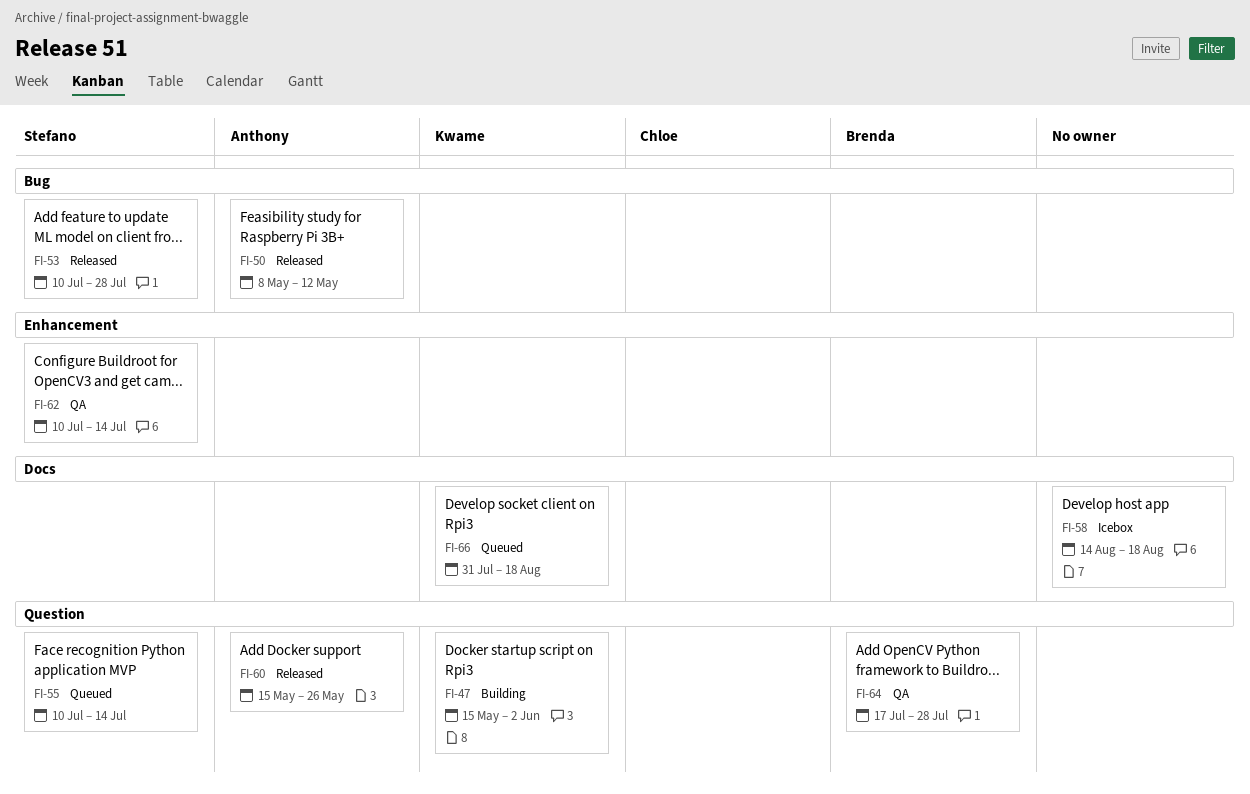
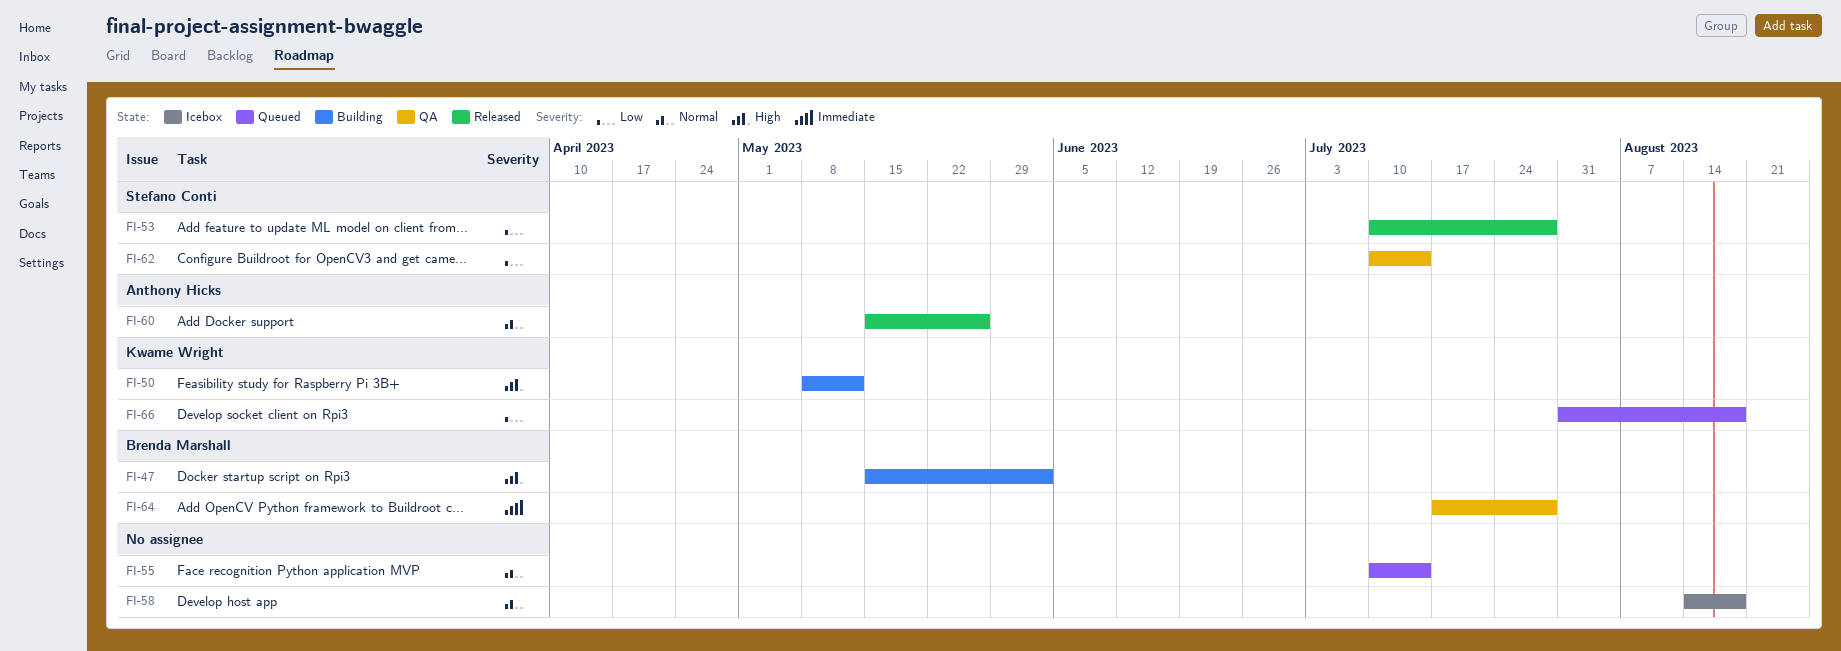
FI-47, owner: Kwame Wright -> Brenda Marshall
FI-50, status: Released -> Building
FI-50, owner: Anthony Hicks -> Kwame Wright
FI-55, owner: Stefano Conti -> none

